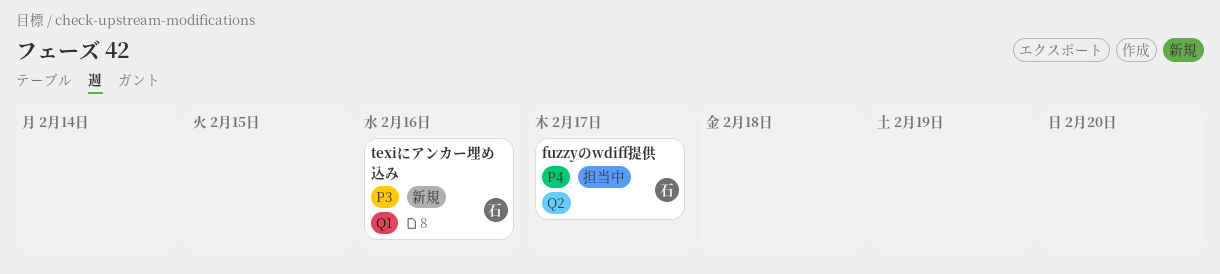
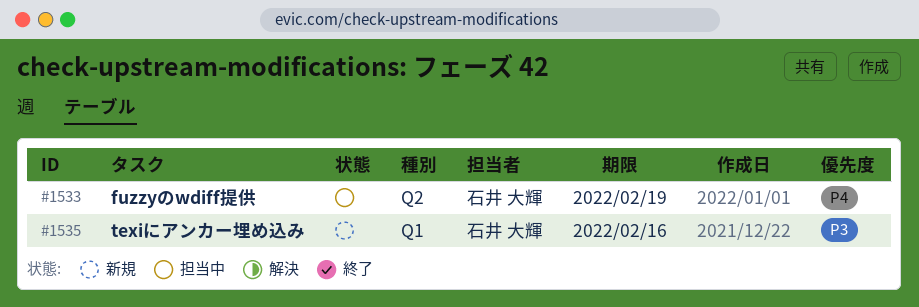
fuzzyのwdiff提供, due: Feb 17 -> Feb 19

